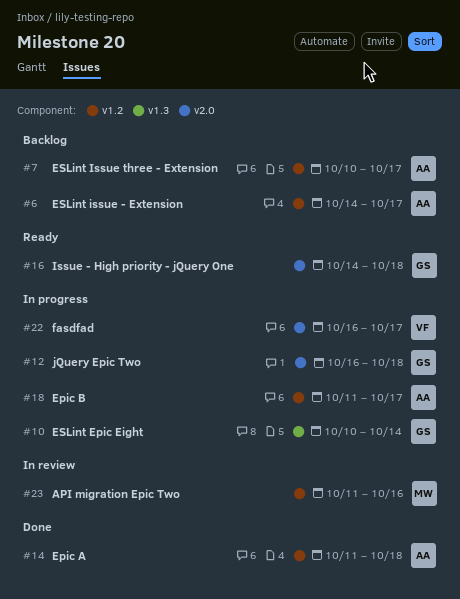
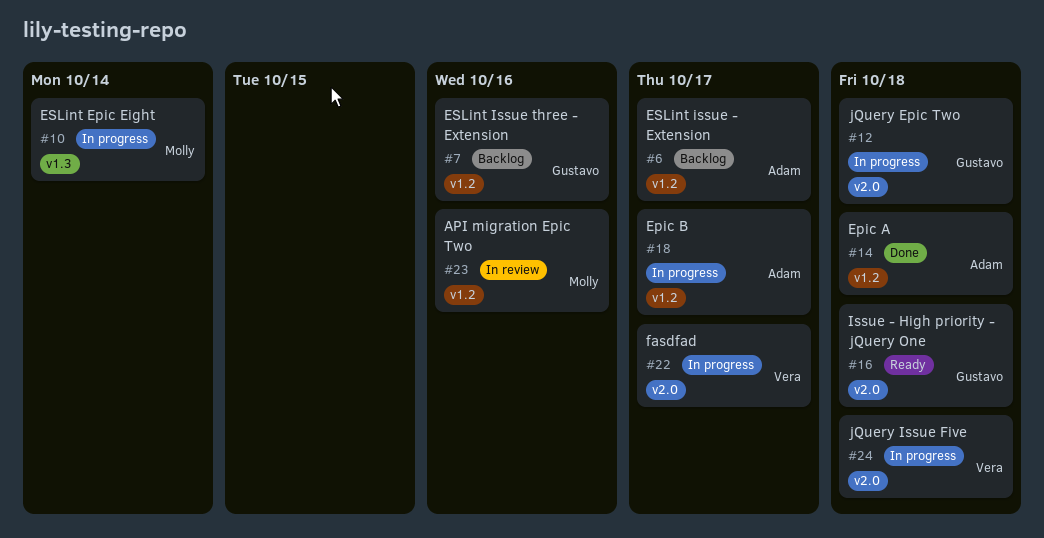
#7, owner: Adam -> Gustavo
#7, due: Oct 17 -> Oct 16
#10, owner: Gustavo -> Molly
#24: none -> present

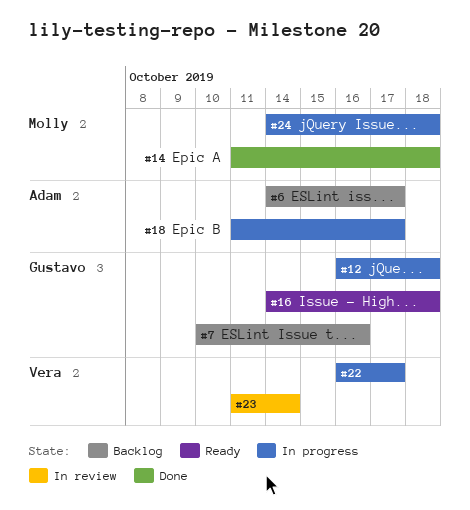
#10: present -> none
#14, owner: Adam -> Molly
#23, owner: Molly -> Vera
#23, due: Oct 16 -> Oct 14
#24, owner: Vera -> Molly

